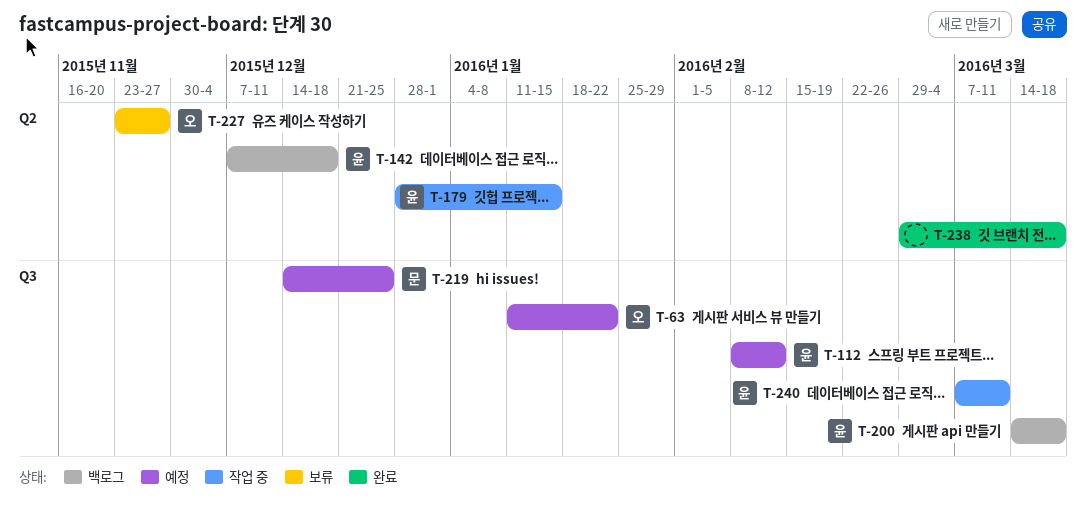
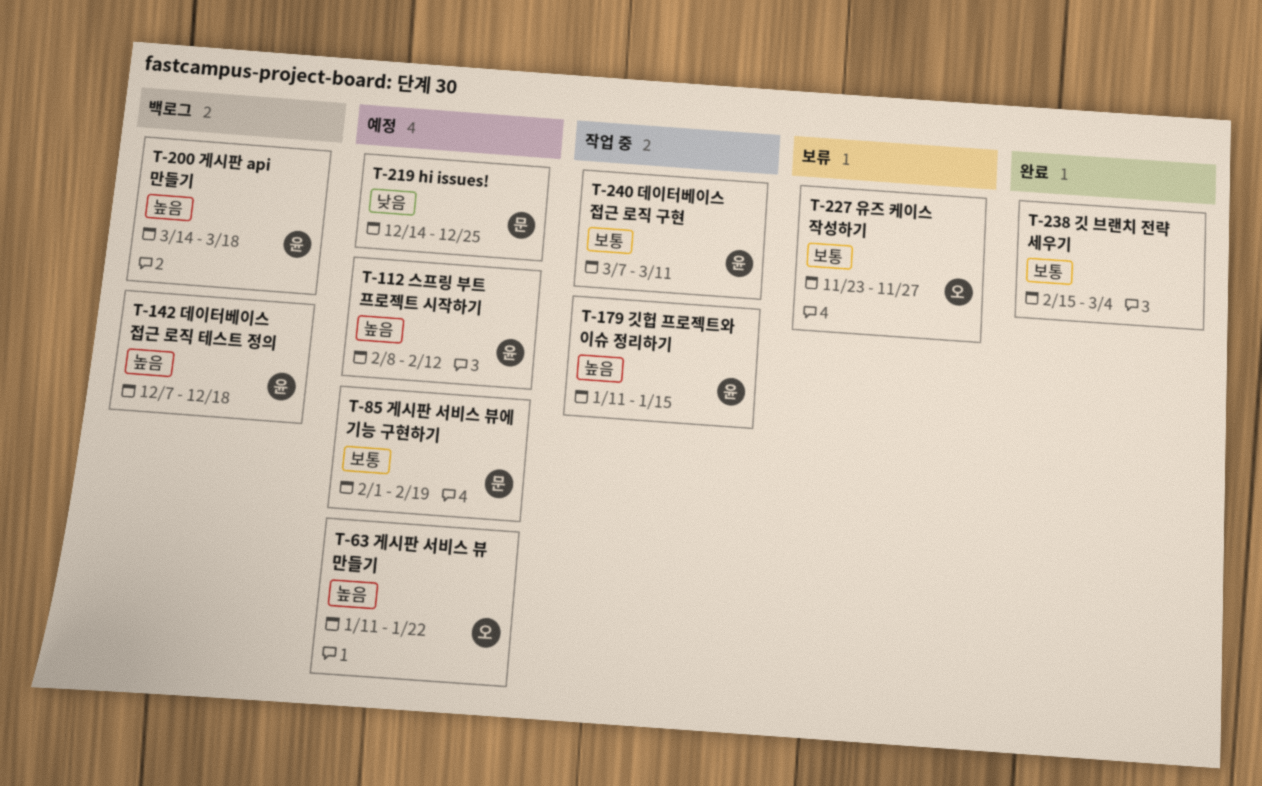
T-85: none -> present
T-179, start: Dec 28 -> Jan 11
T-238, start: Feb 29 -> Feb 15
T-238, due: Mar 18 -> Mar 4

